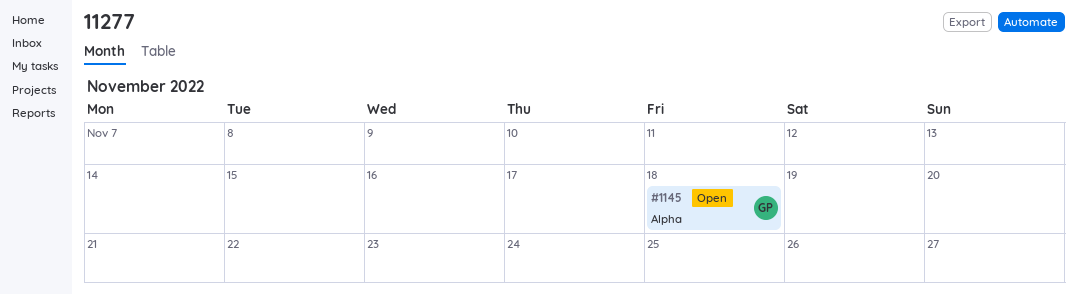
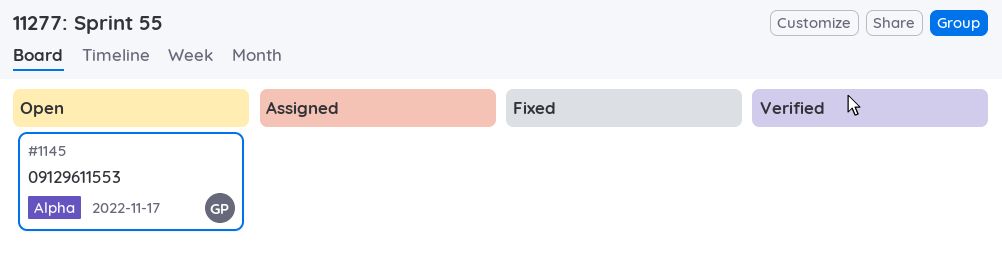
#1145, due: Nov 18 -> Nov 17

